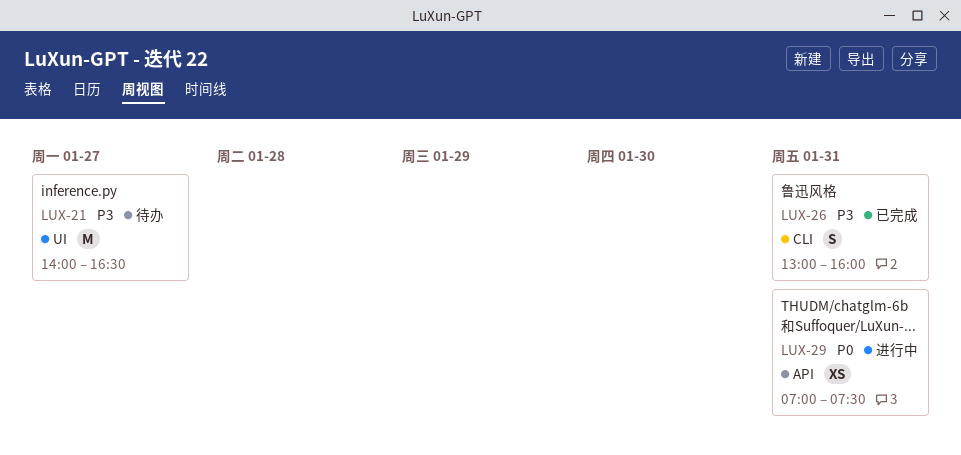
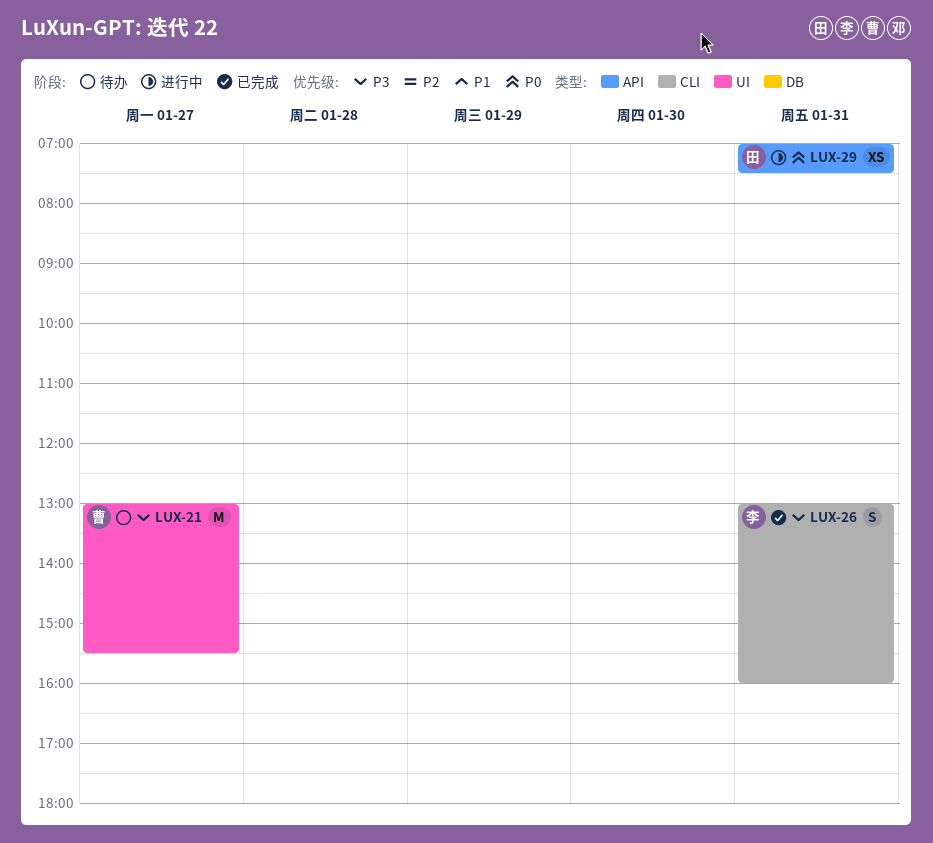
LUX-21, begins: 14:00 -> 13:00
LUX-21, ends: 16:30 -> 15:30

